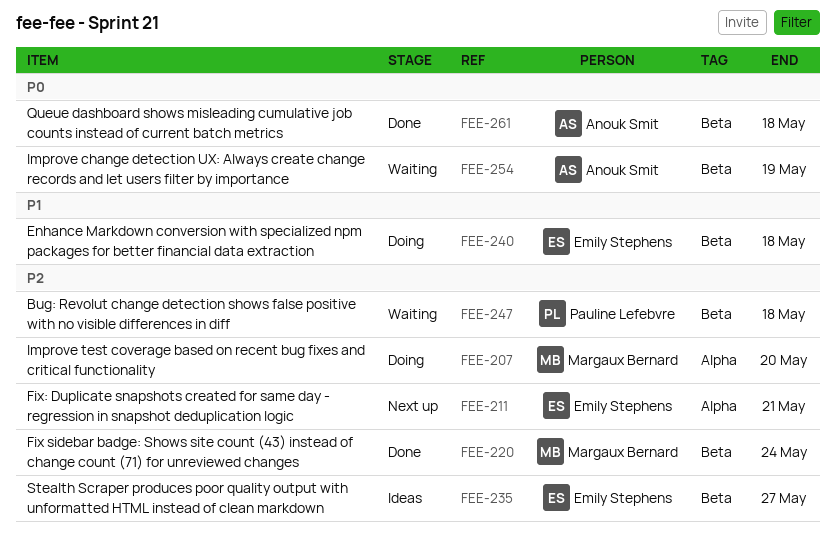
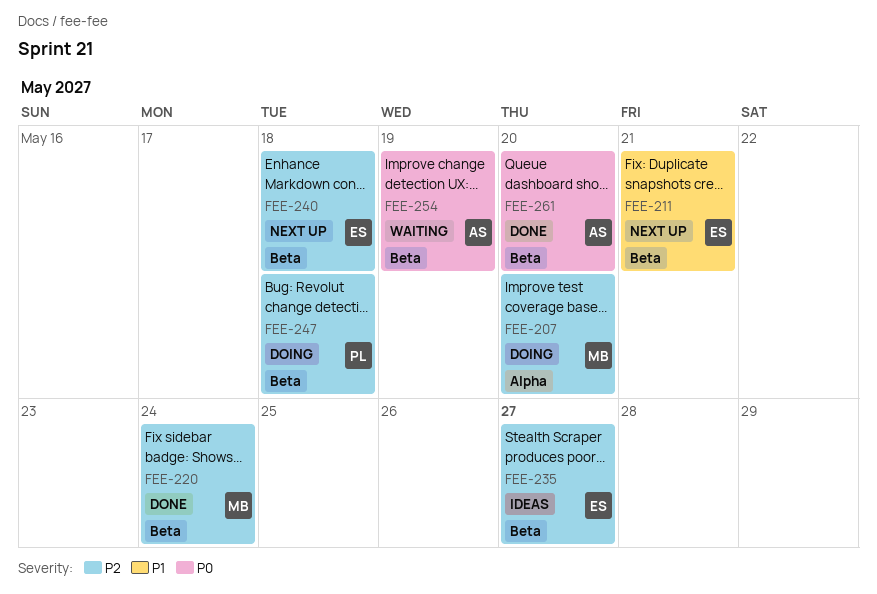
FEE-211, priority: P2 -> P1
FEE-211, label: Alpha -> Beta
FEE-240, status: Doing -> Next up
FEE-240, priority: P1 -> P2
FEE-247, status: Waiting -> Doing
FEE-261, due: May 18 -> May 20

